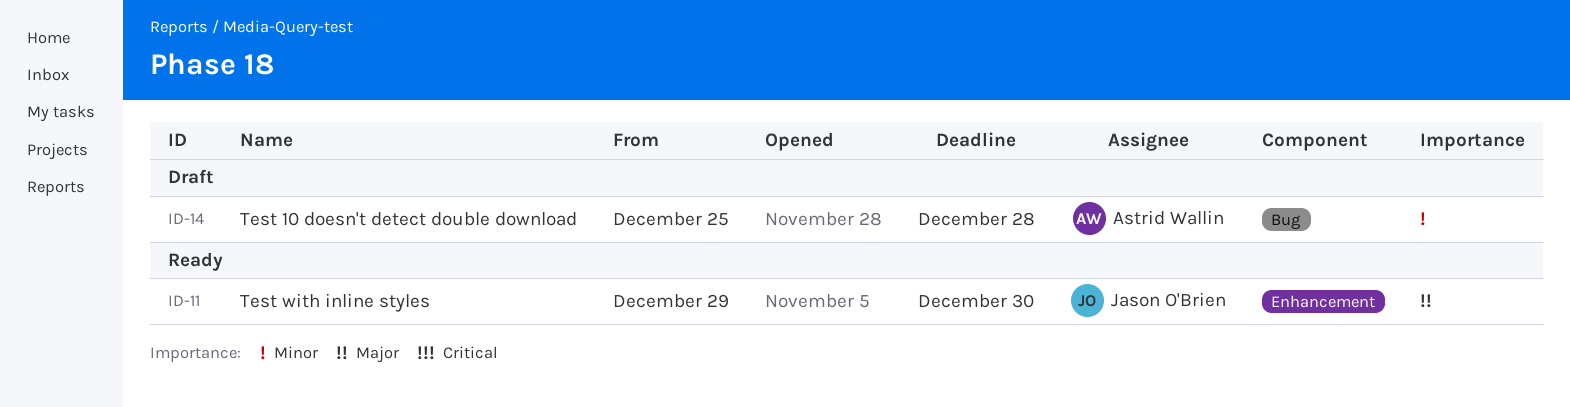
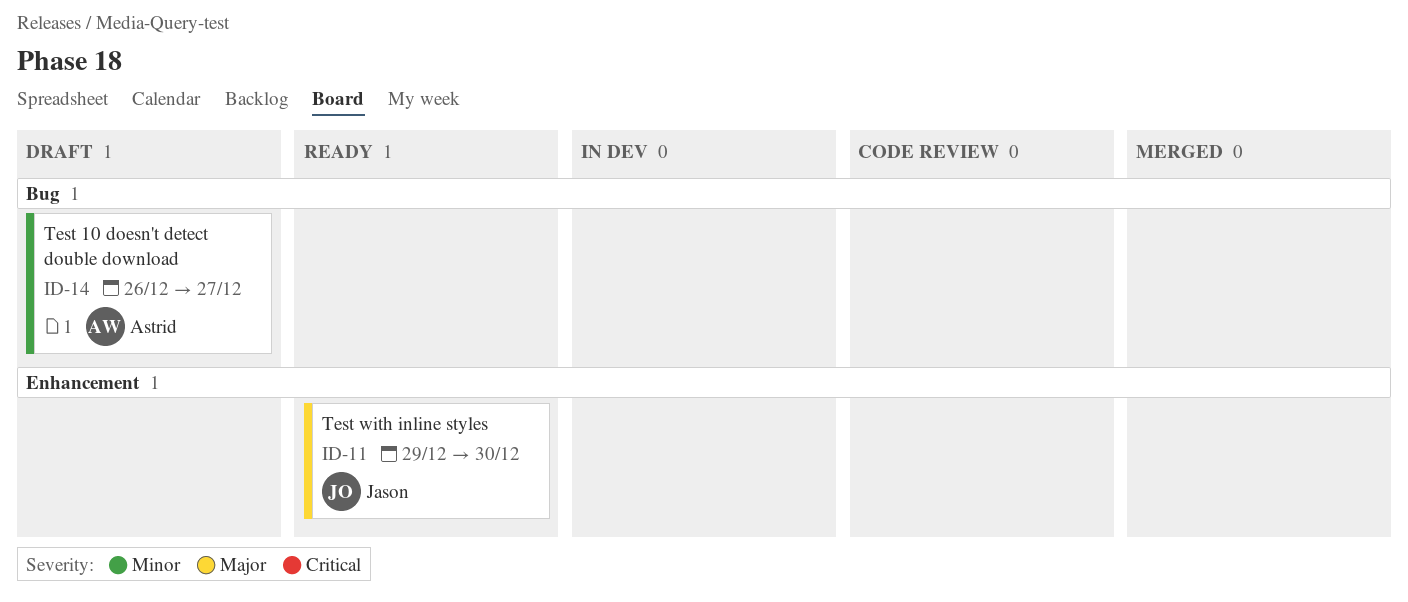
ID-14, start: Dec 25 -> Dec 26
ID-14, due: Dec 28 -> Dec 27

